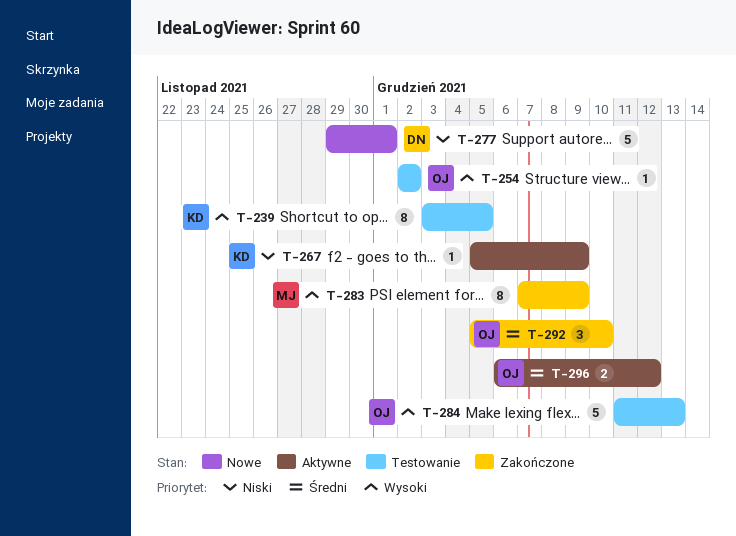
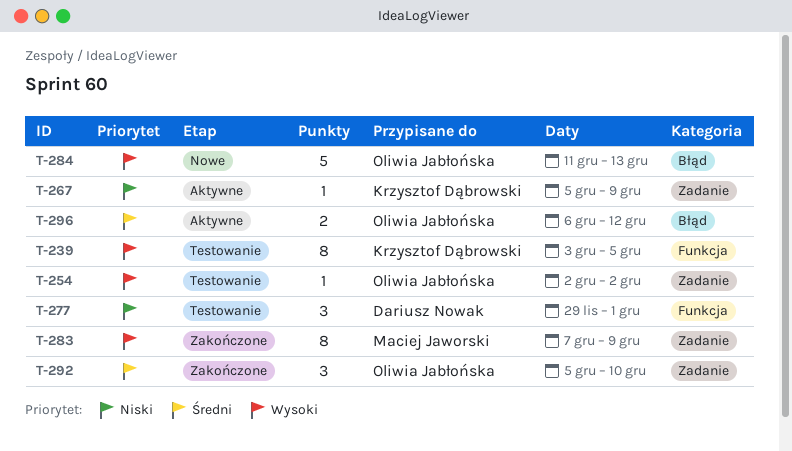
T-277, status: Nowe -> Testowanie
T-277, estimate: 5 -> 3
T-284, status: Testowanie -> Nowe

